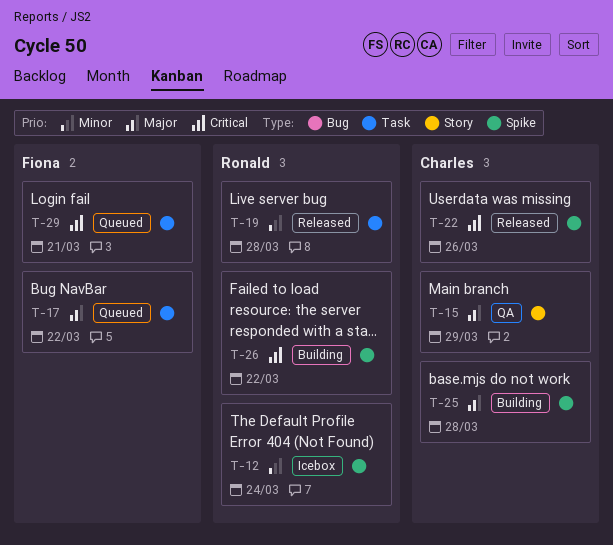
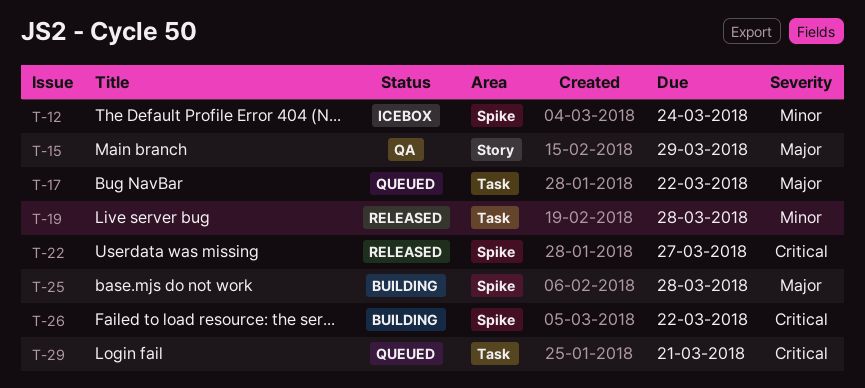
T-22, due: Mar 26 -> Mar 27

